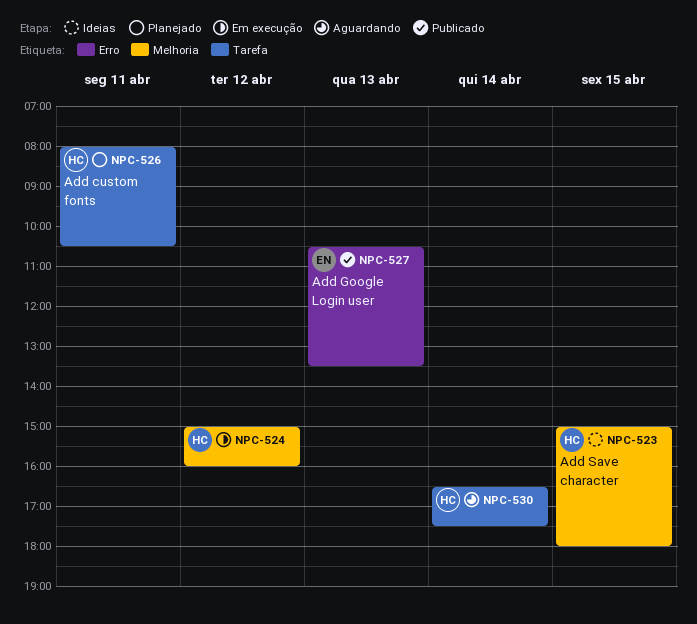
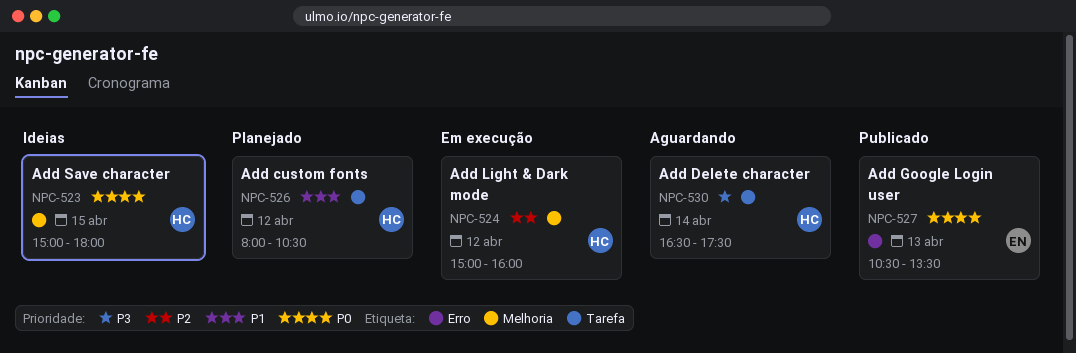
NPC-526, day: Apr 11 -> Apr 12

